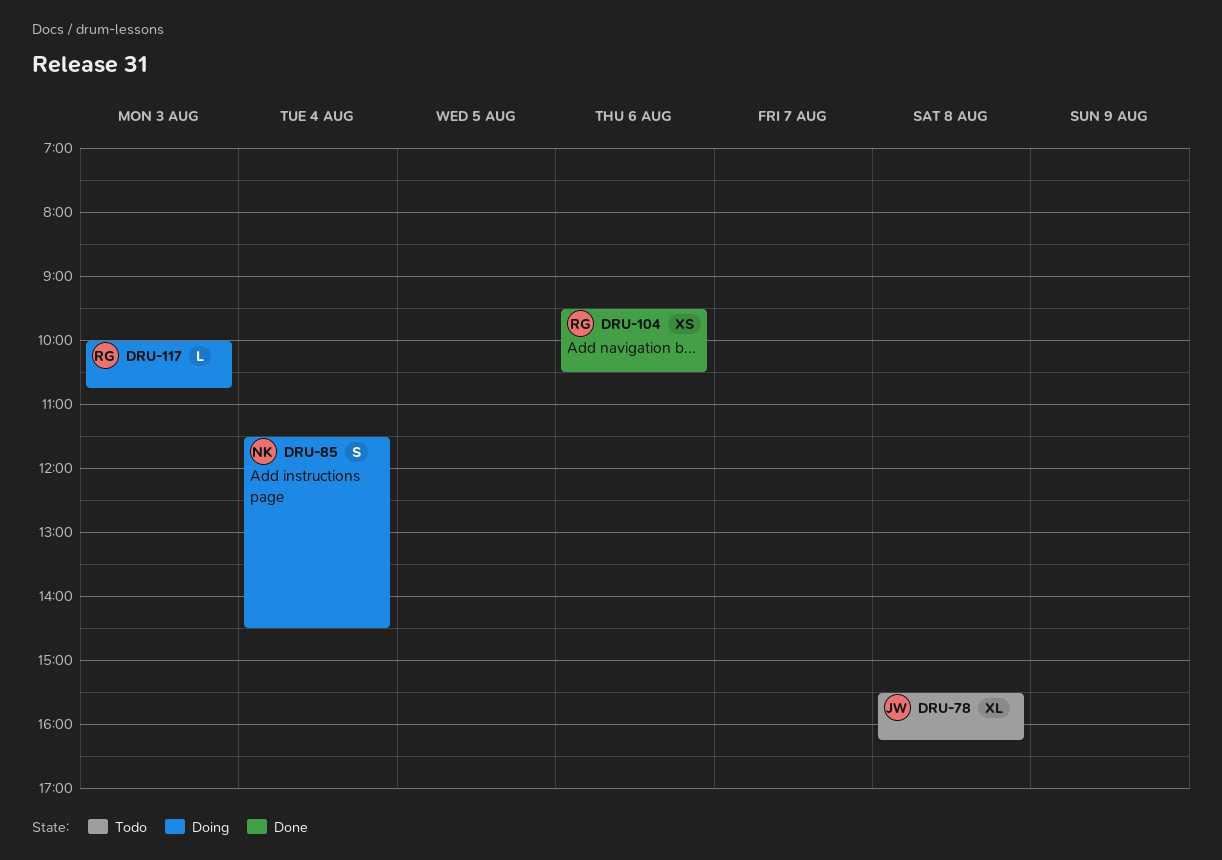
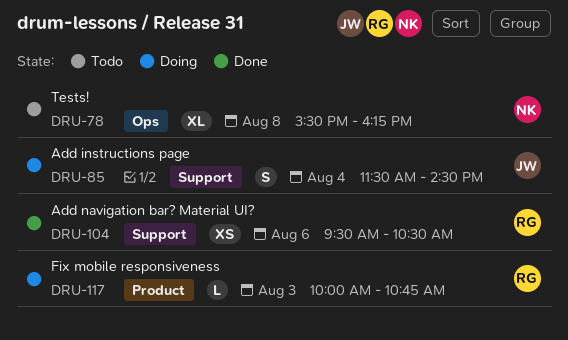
DRU-78, owner: JW -> NK
DRU-85, owner: NK -> JW

